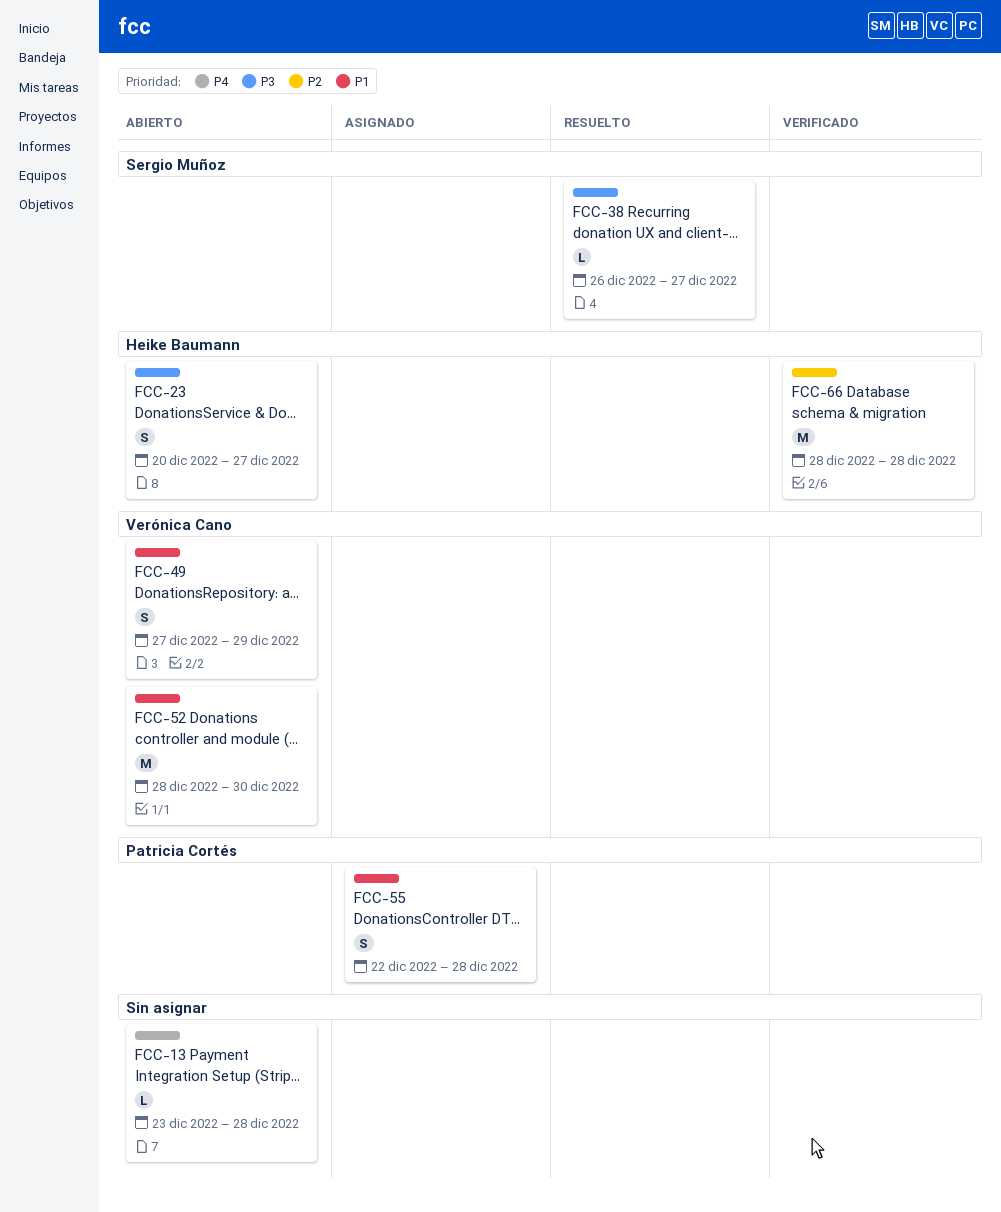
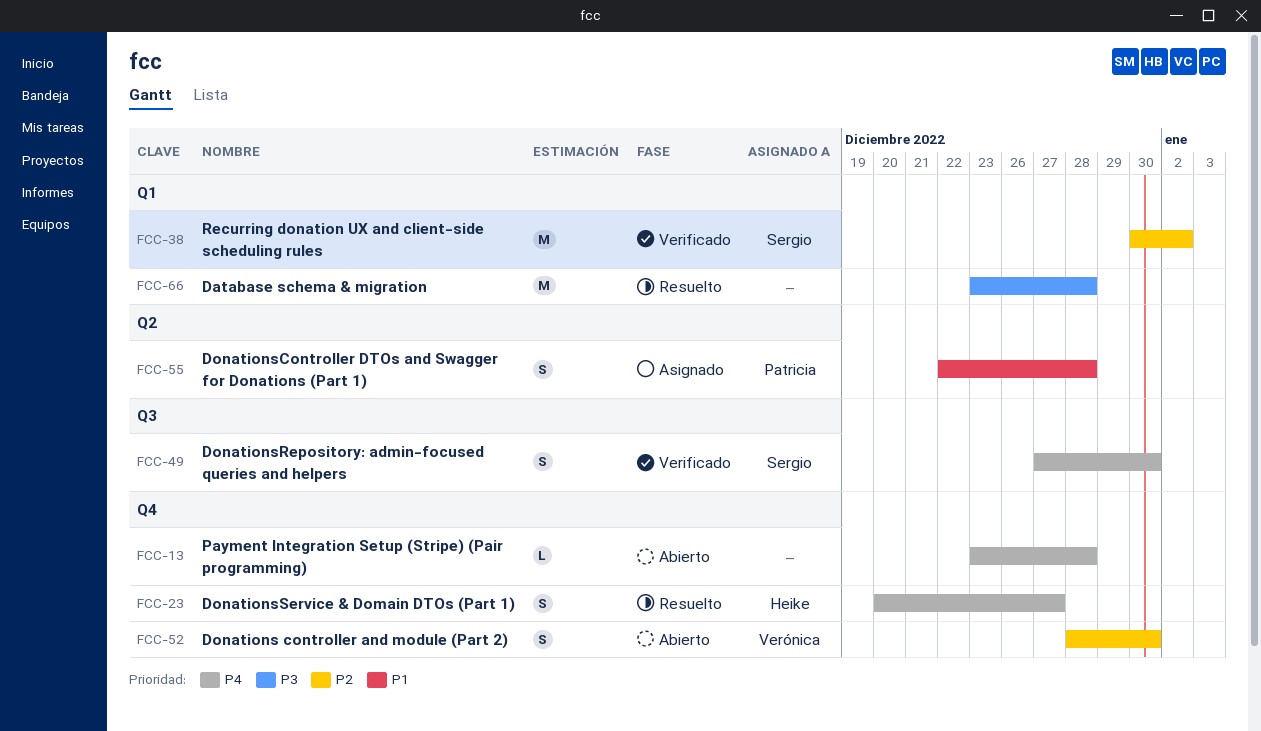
FCC-23, status: Abierto -> Resuelto
FCC-23, priority: P3 -> P4
FCC-38, status: Resuelto -> Verificado
FCC-38, priority: P3 -> P2
FCC-38, estimate: L -> M
FCC-38, start: Dec 26 -> Dec 30
FCC-38, due: Dec 27 -> Jan 2
FCC-49, status: Abierto -> Verificado
FCC-49, owner: Verónica Cano -> Sergio Muñoz
FCC-49, priority: P1 -> P4
FCC-49, due: Dec 29 -> Dec 30
FCC-52, priority: P1 -> P2
FCC-52, estimate: M -> S
FCC-66, status: Verificado -> Resuelto
FCC-66, owner: Heike Baumann -> none
FCC-66, priority: P2 -> P3
FCC-66, start: Dec 28 -> Dec 23

